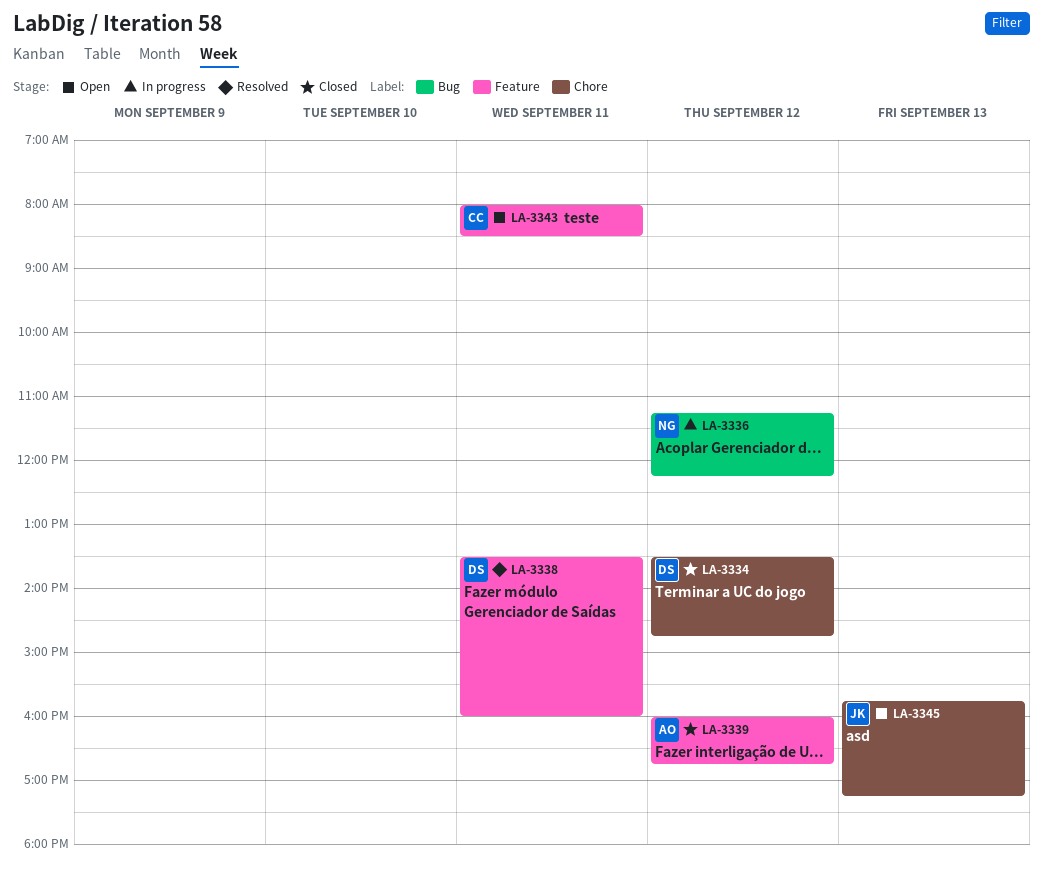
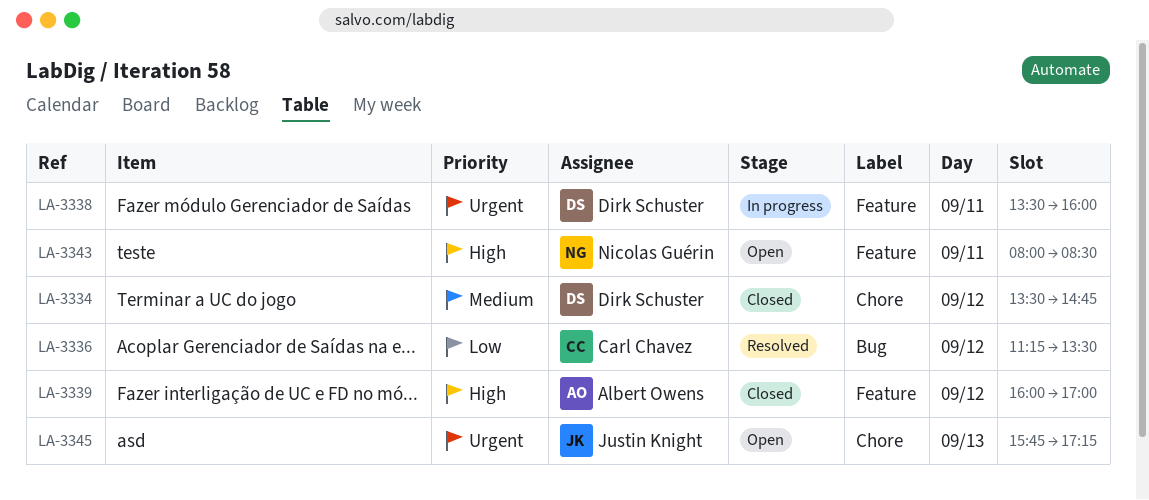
LA-3336, status: In progress -> Resolved
LA-3336, owner: Nicolas Guérin -> Carl Chavez
LA-3336, ends: 12:15 -> 13:30
LA-3338, status: Resolved -> In progress
LA-3339, ends: 16:45 -> 17:00
LA-3343, owner: Carl Chavez -> Nicolas Guérin

